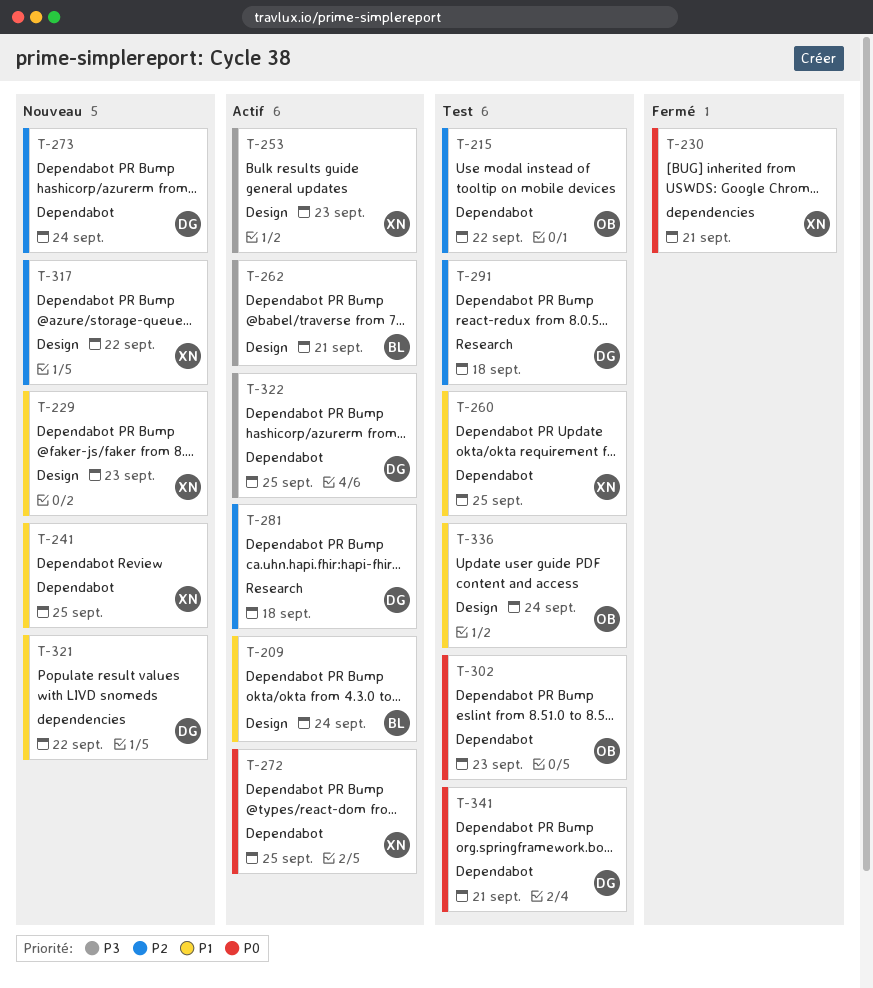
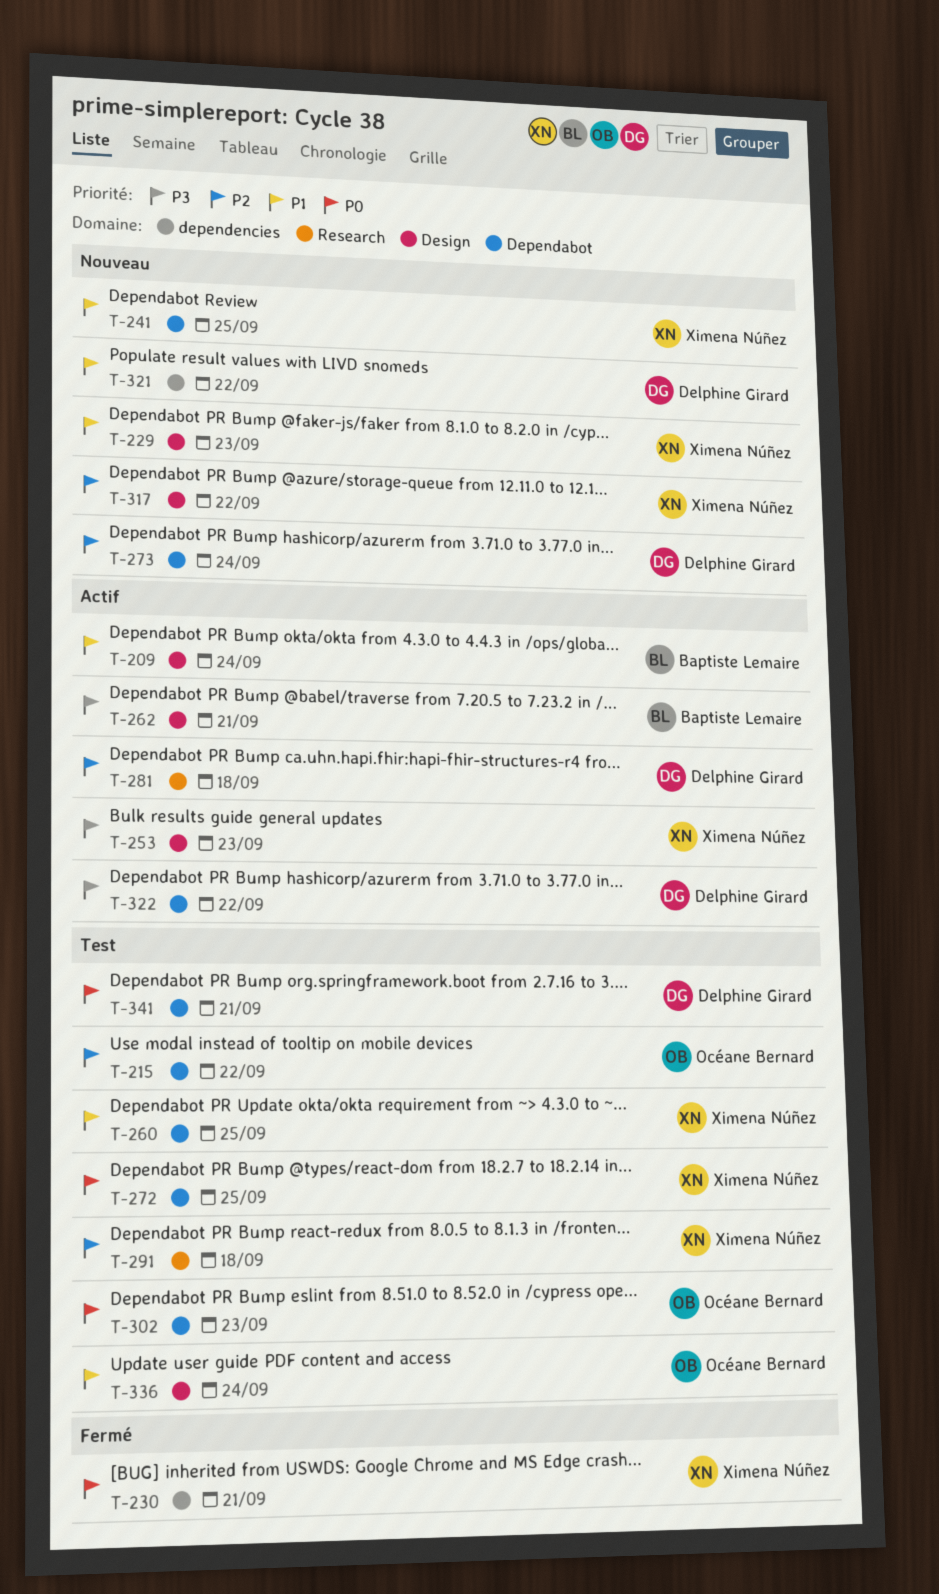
T-272, status: Actif -> Test
T-291, owner: Delphine Girard -> Ximena Núñez
T-322, due: Sep 25 -> Sep 22

